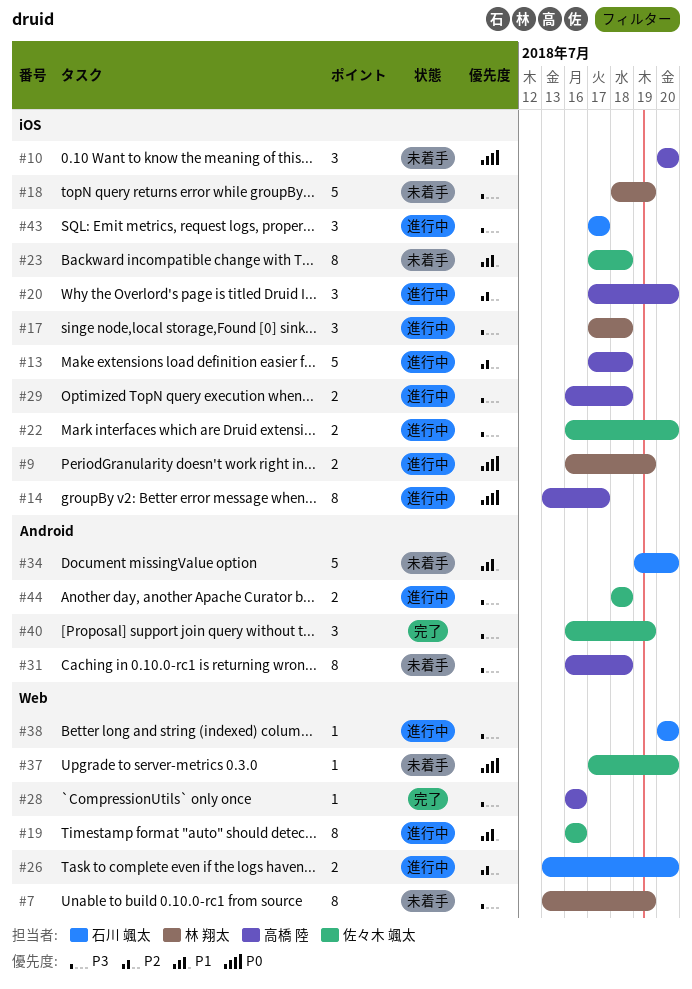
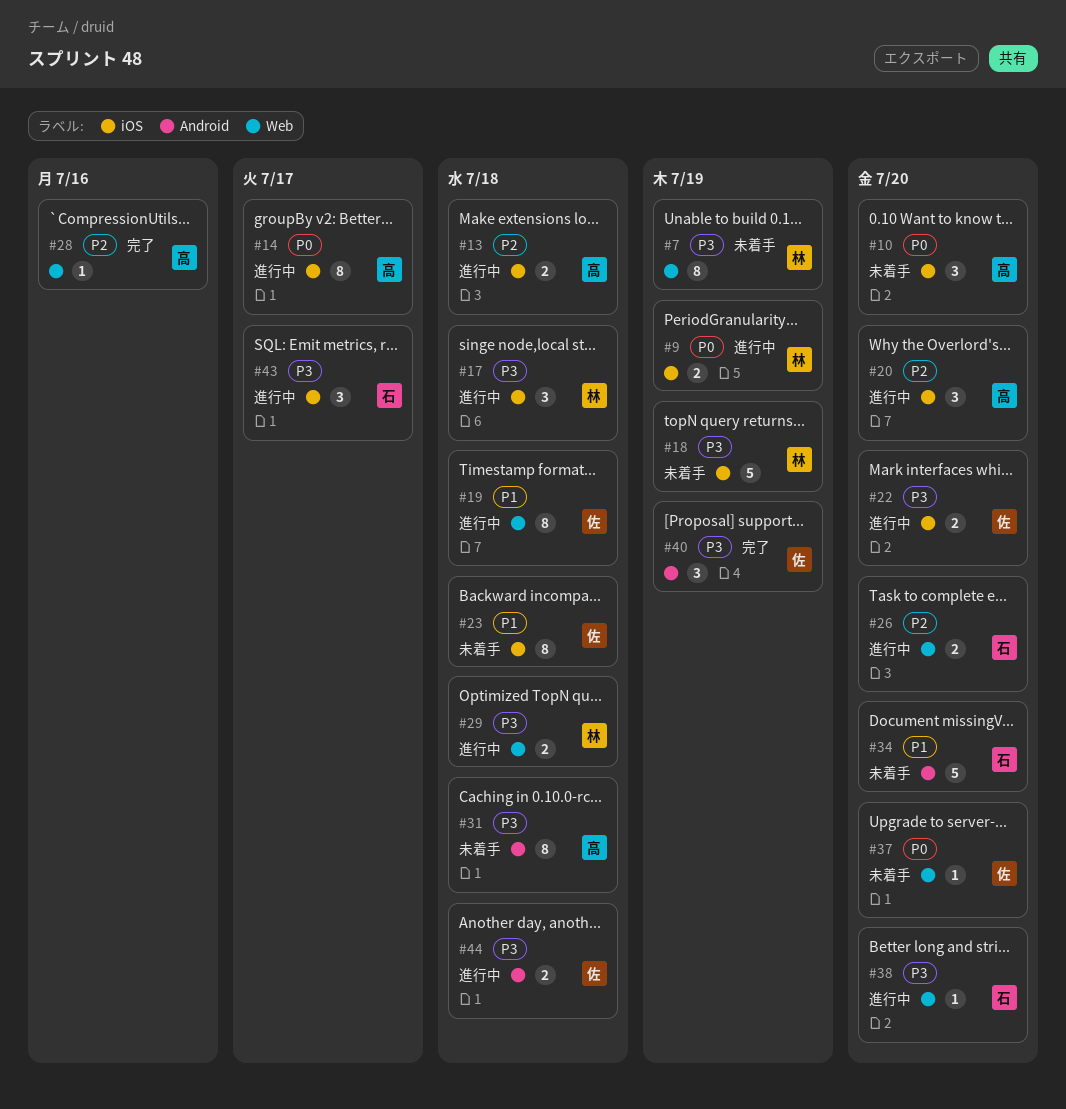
#13, estimate: 5 -> 2
#19, due: Jul 16 -> Jul 18
#28, priority: P3 -> P2
#29, owner: 高橋 陸 -> 林 翔太
#29, label: iOS -> Web

